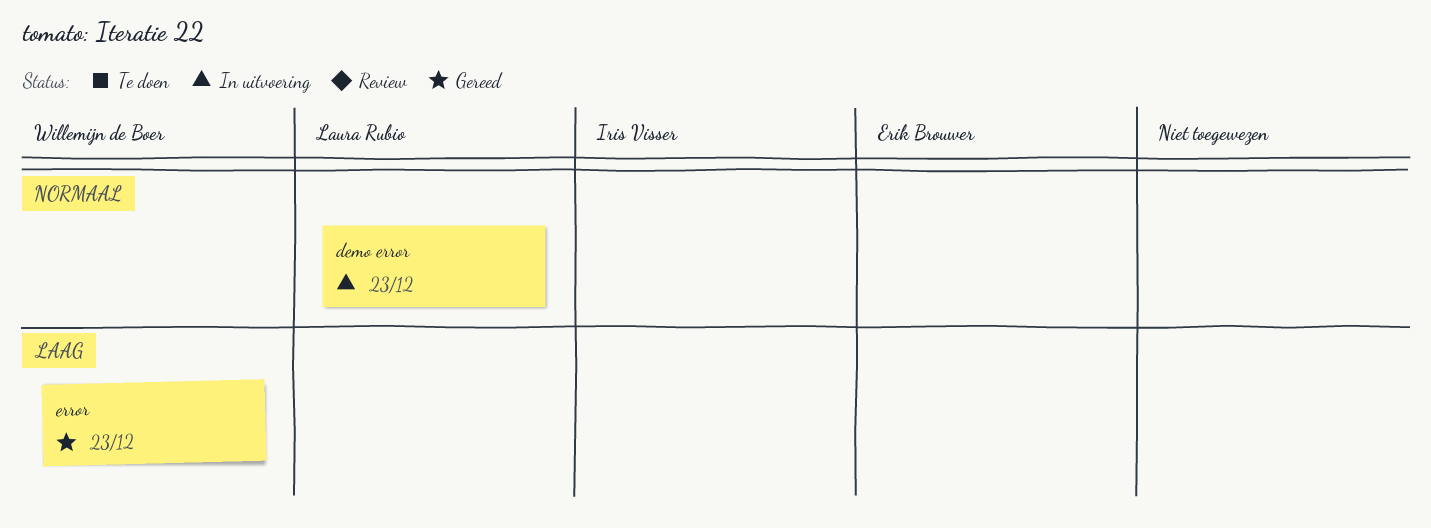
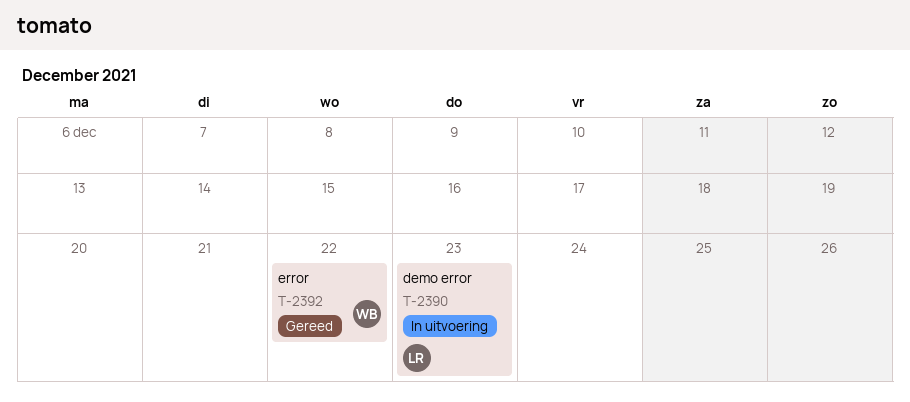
error, due: Dec 23 -> Dec 22

